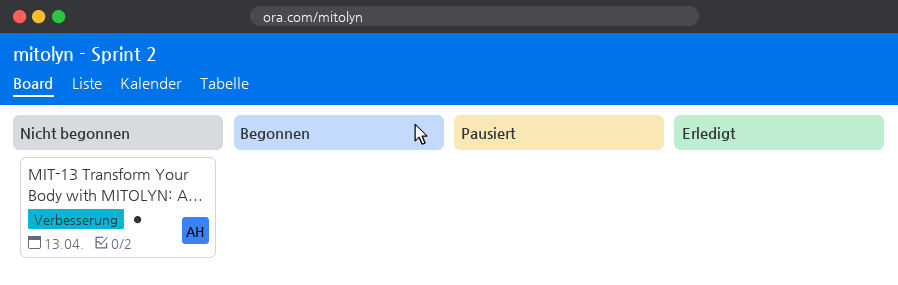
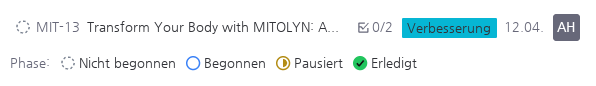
MIT-13, due: Apr 13 -> Apr 12

